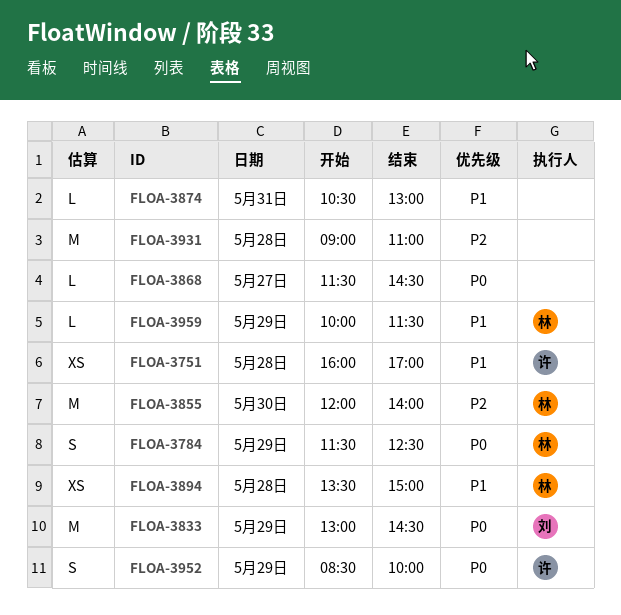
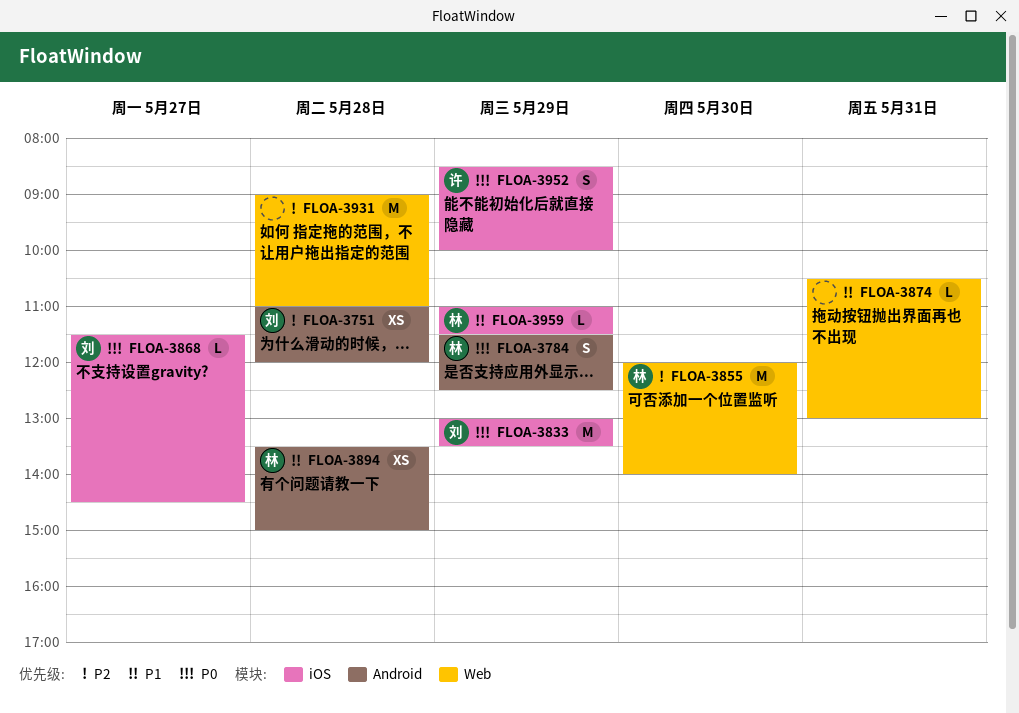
FLOA-3751, owner: 许 -> 刘
FLOA-3751, priority: P1 -> P2
FLOA-3751, begins: 16:00 -> 11:00
FLOA-3751, ends: 17:00 -> 12:00
FLOA-3833, ends: 14:30 -> 13:30
FLOA-3868, owner: none -> 刘
FLOA-3959, begins: 10:00 -> 11:00

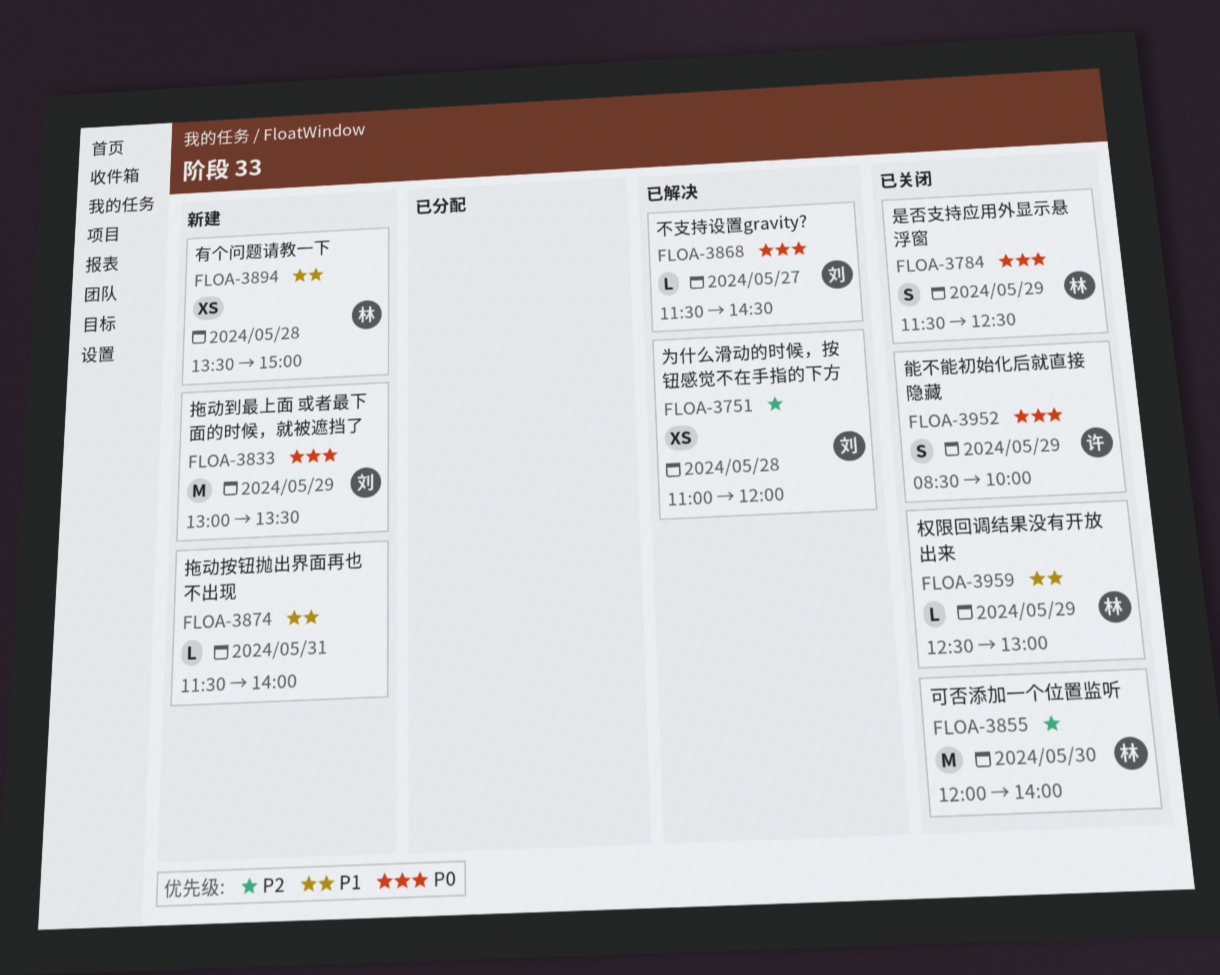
FLOA-3874, begins: 10:30 -> 11:30
FLOA-3874, ends: 13:00 -> 14:00
FLOA-3931: present -> none
FLOA-3959, begins: 11:00 -> 12:30
FLOA-3959, ends: 11:30 -> 13:00

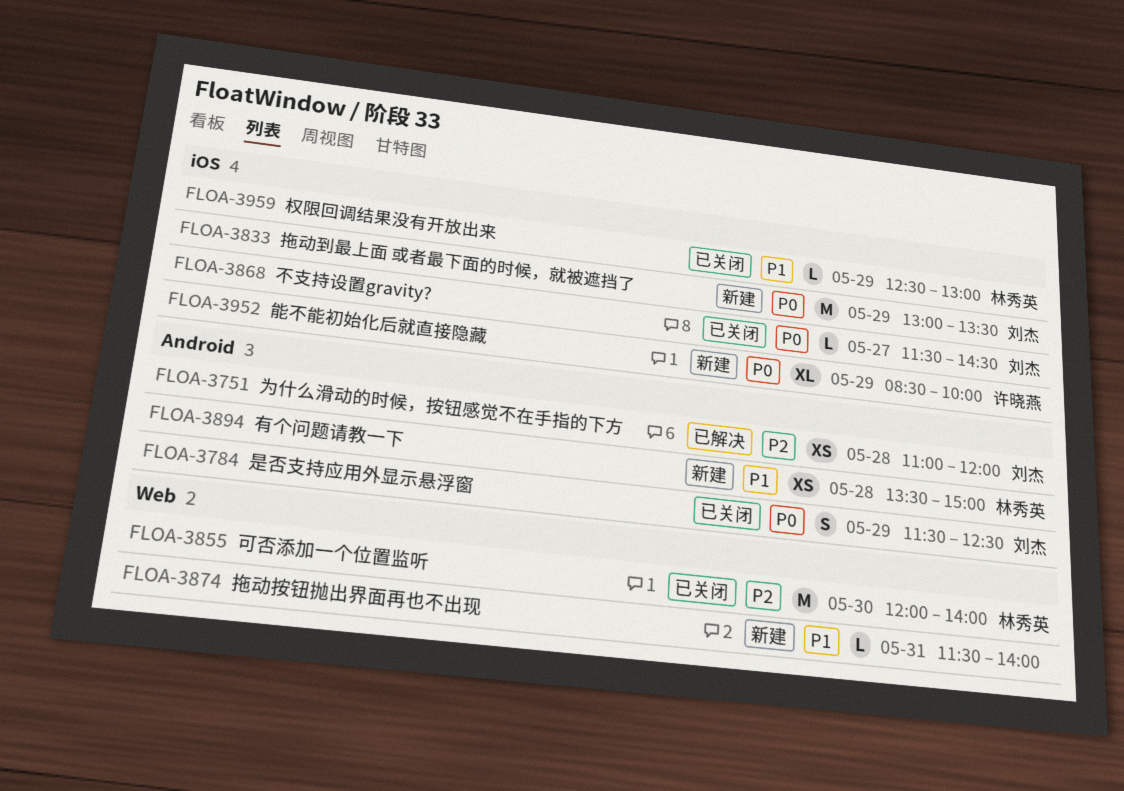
FLOA-3784, owner: 林秀英 -> 刘杰
FLOA-3868, status: 已解决 -> 已关闭
FLOA-3952, status: 已关闭 -> 新建
FLOA-3952, estimate: S -> XL

